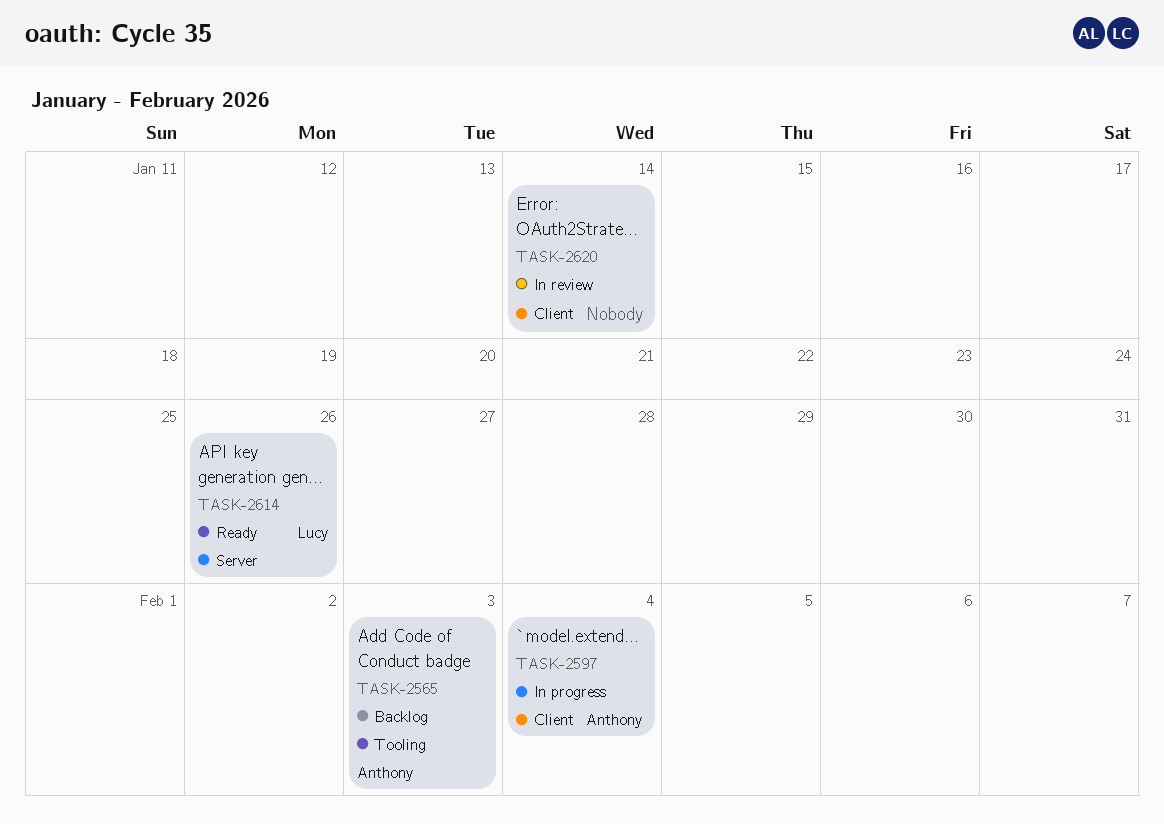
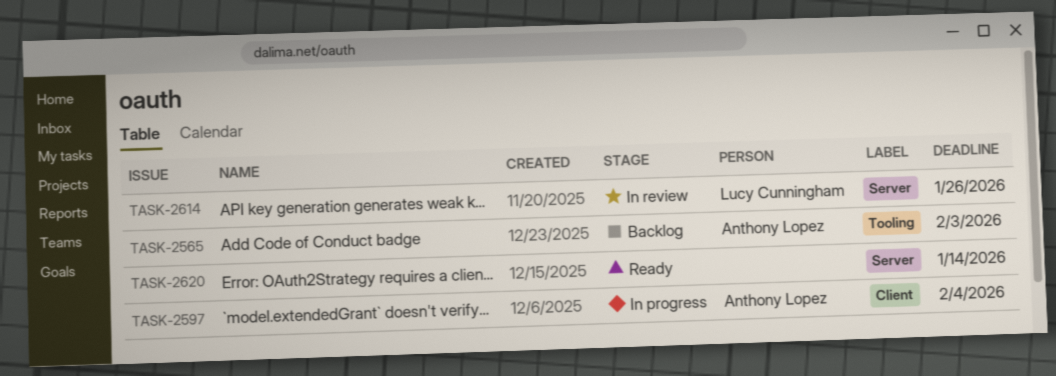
TASK-2614, status: Ready -> In review
TASK-2620, status: In review -> Ready
TASK-2620, label: Client -> Server

